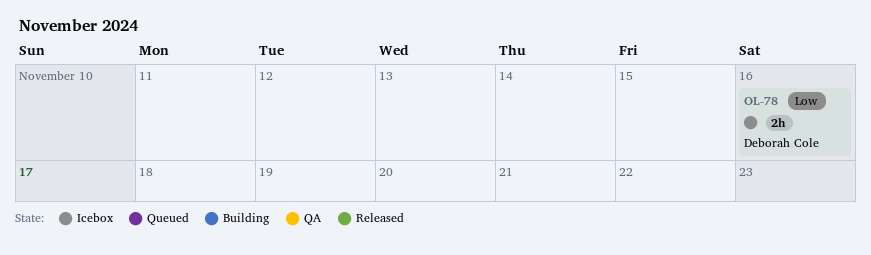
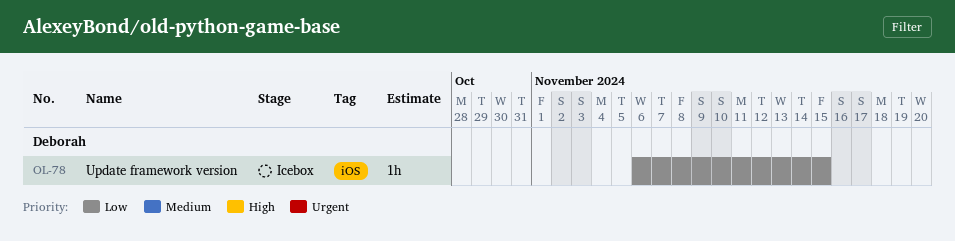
OL-78, estimate: 2h -> 1h
OL-78, due: Nov 16 -> Nov 15

